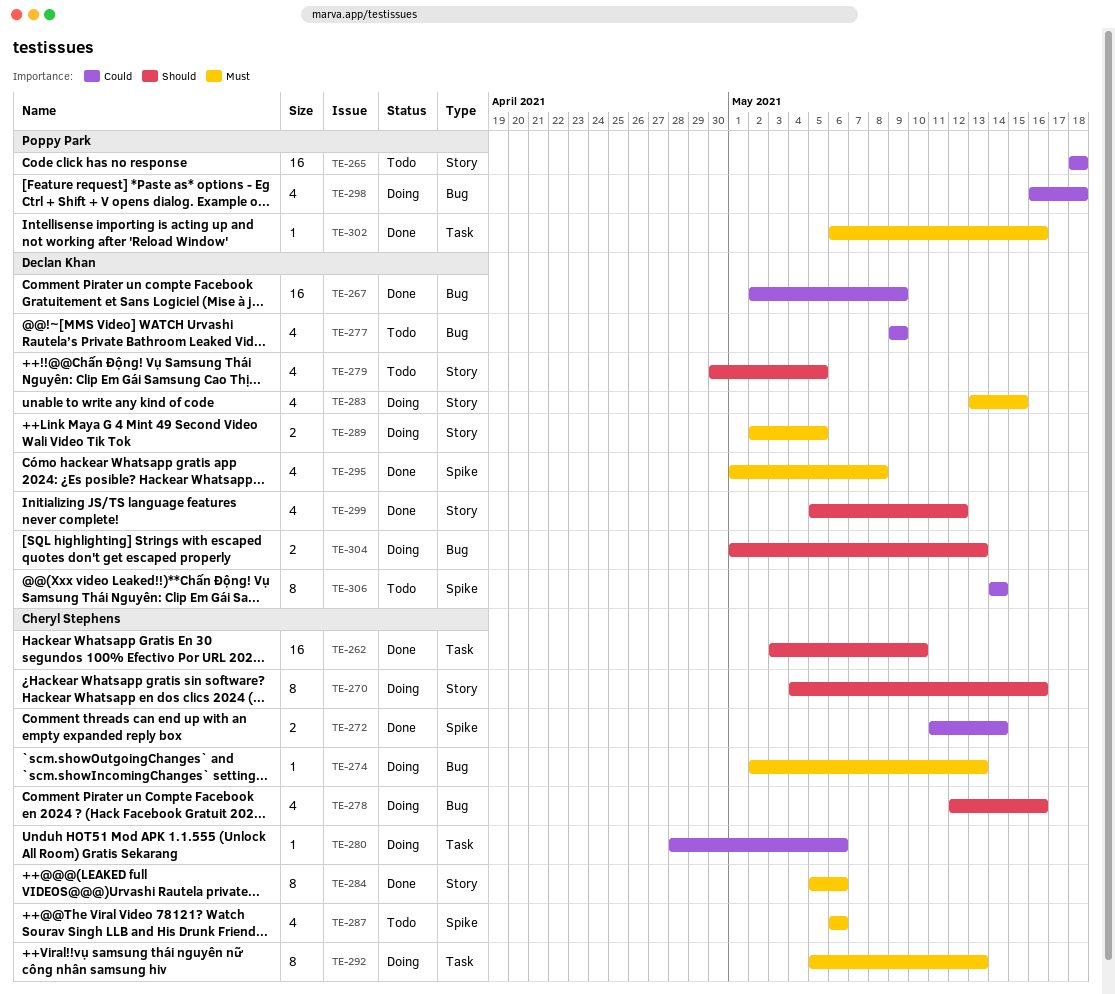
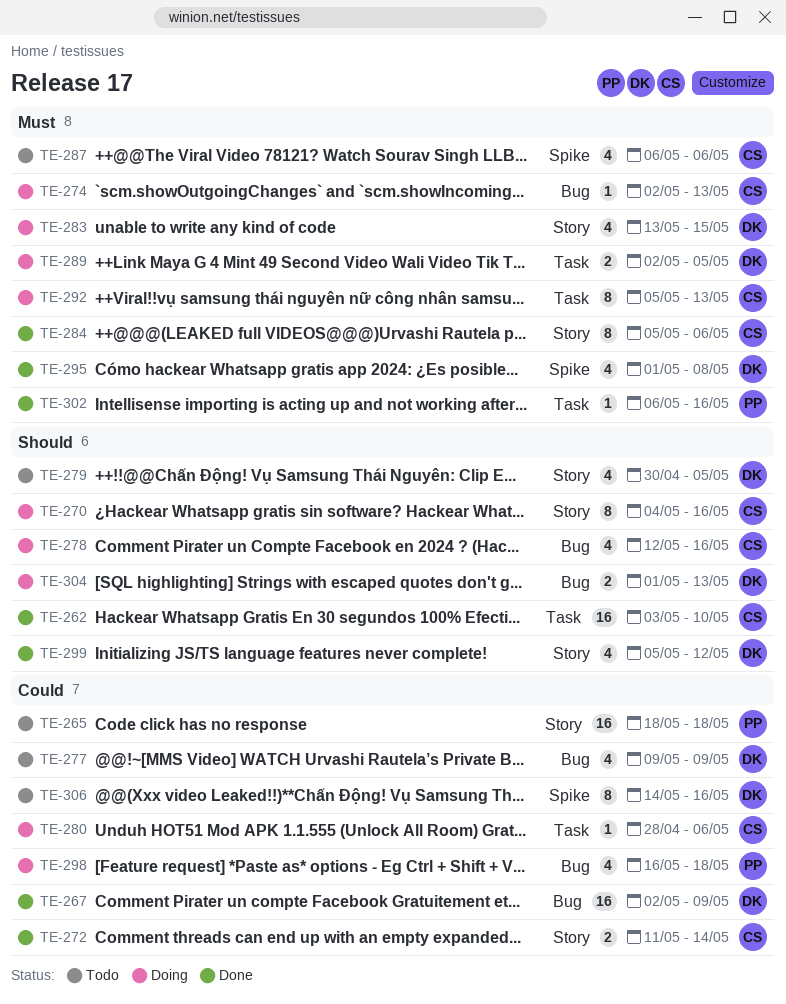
TE-272, label: Spike -> Story
TE-289, label: Story -> Task
TE-306, due: May 14 -> May 16

